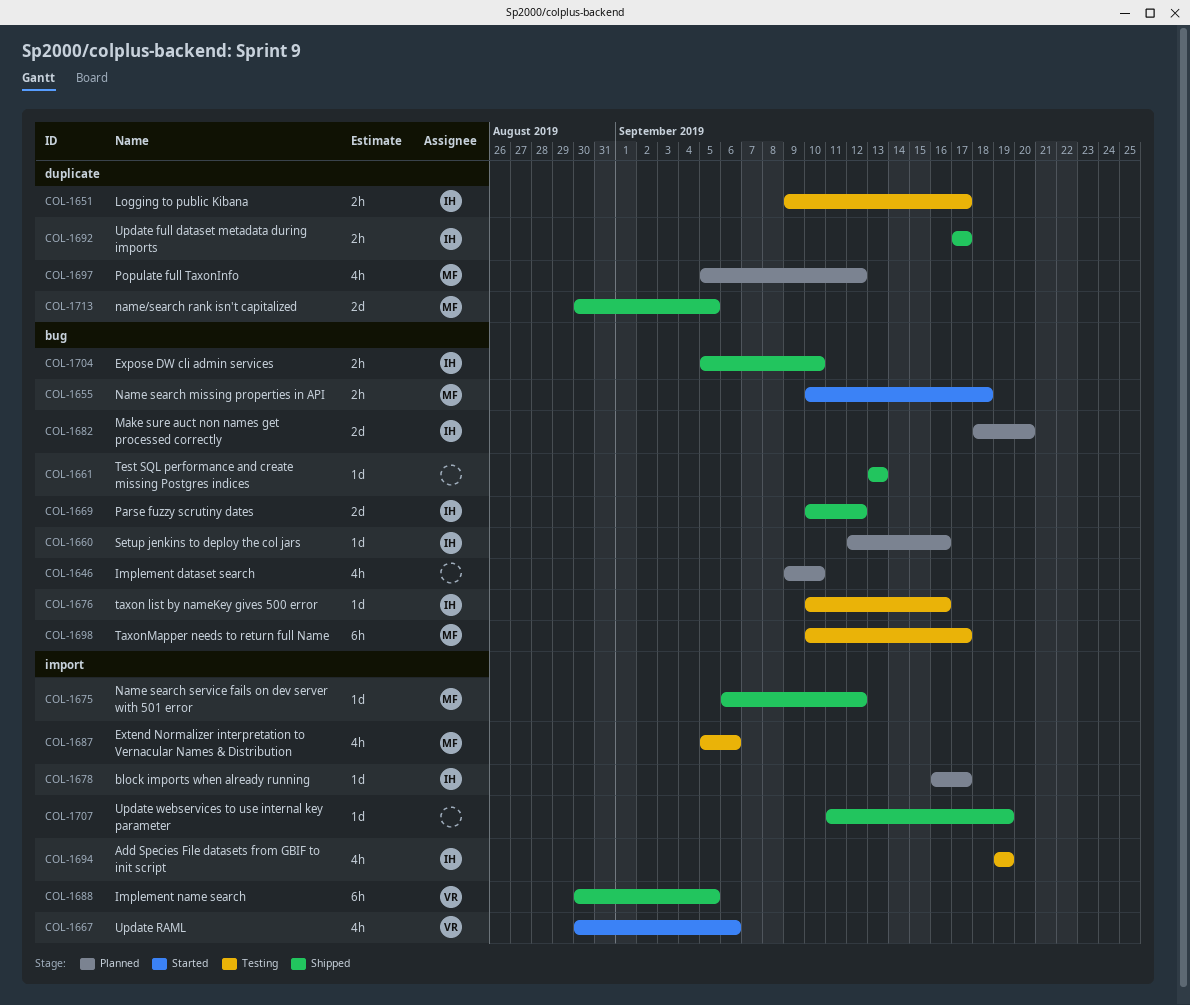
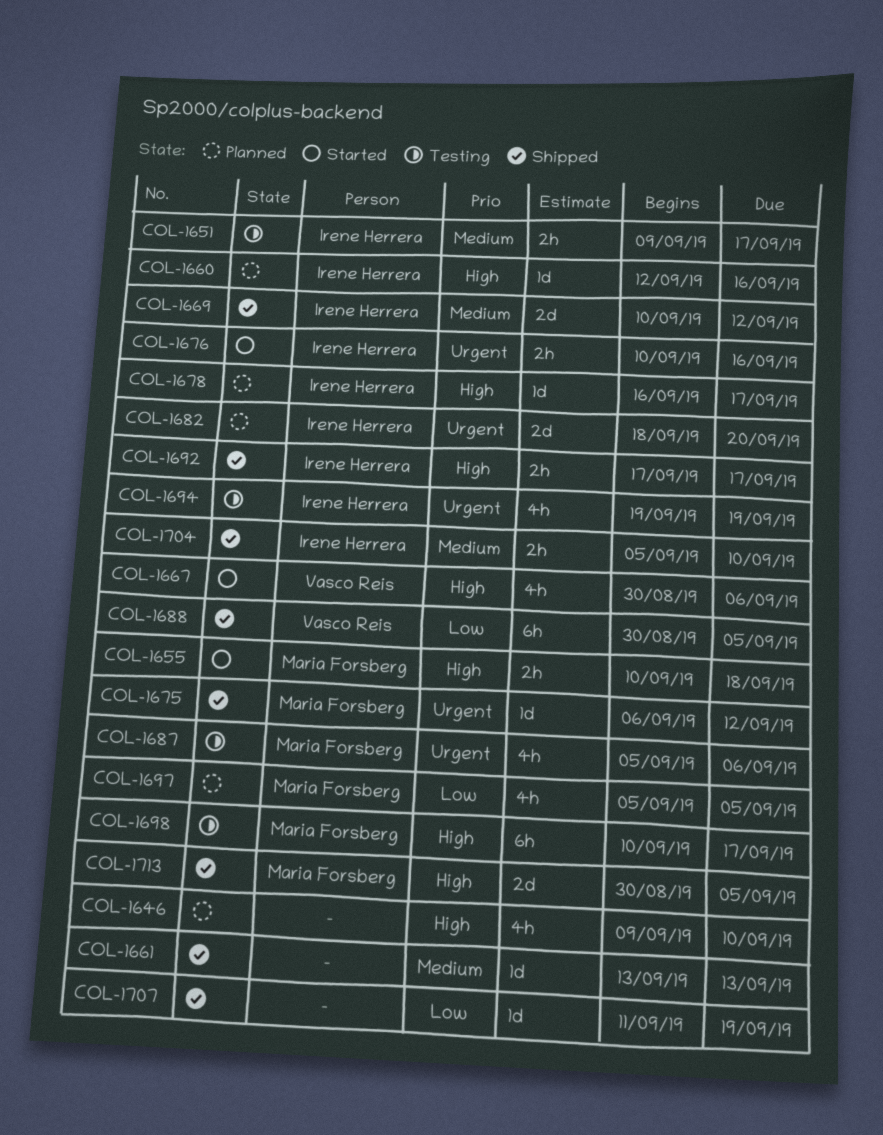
COL-1676, status: Testing -> Started
COL-1676, estimate: 1d -> 2h
COL-1697, due: Sep 12 -> Sep 5

